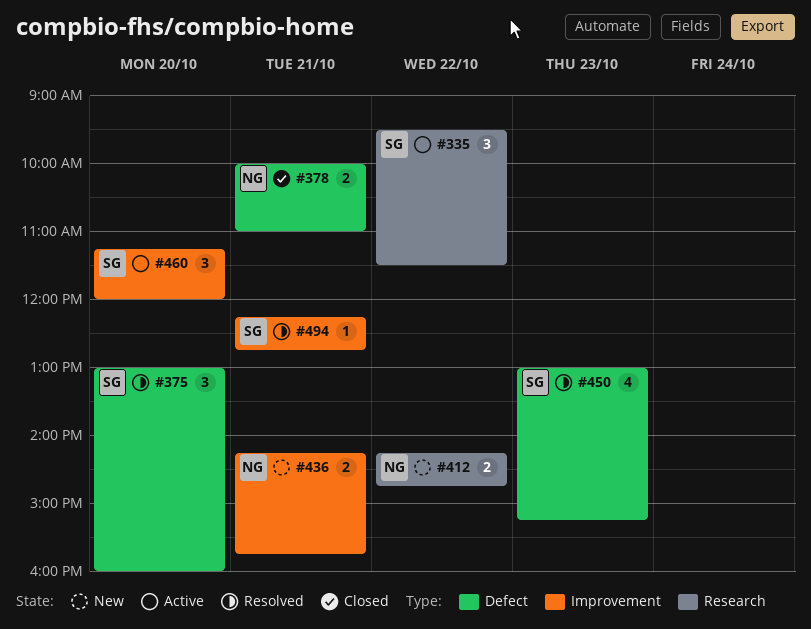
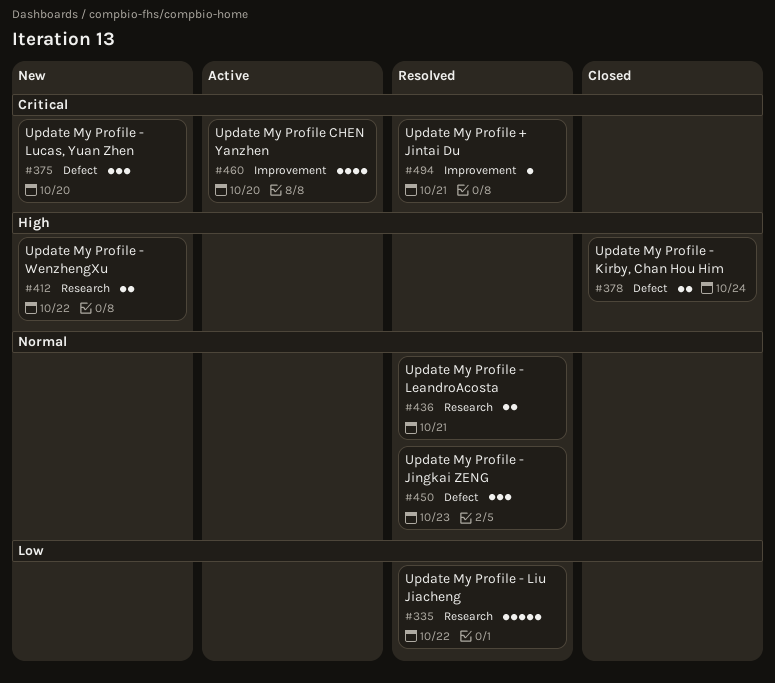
#335, status: Active -> Resolved
#335, estimate: 3 -> 5
#375, status: Resolved -> New
#378, day: Oct 21 -> Oct 24
#436, status: New -> Resolved
#436, label: Improvement -> Research
#450, estimate: 4 -> 3
#460, estimate: 3 -> 4

